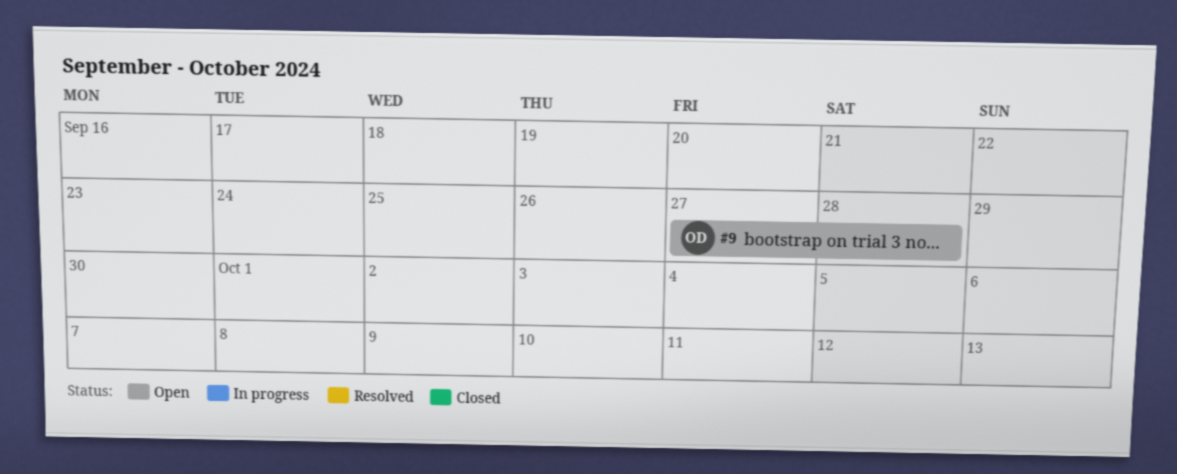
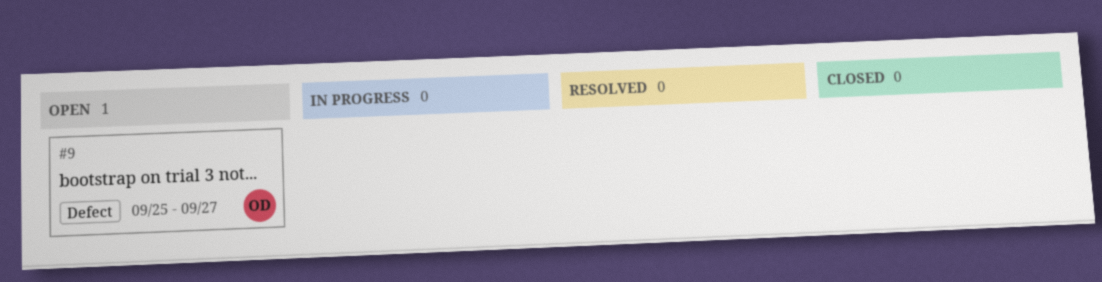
#9, start: Sep 27 -> Sep 25
#9, due: Sep 28 -> Sep 27

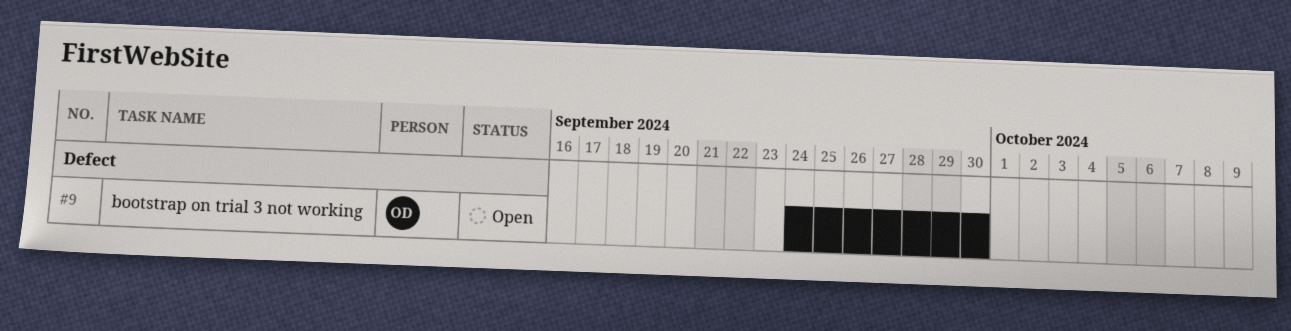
#9, start: Sep 25 -> Sep 24
#9, due: Sep 27 -> Sep 30

